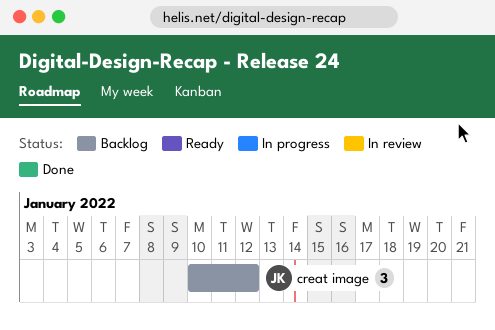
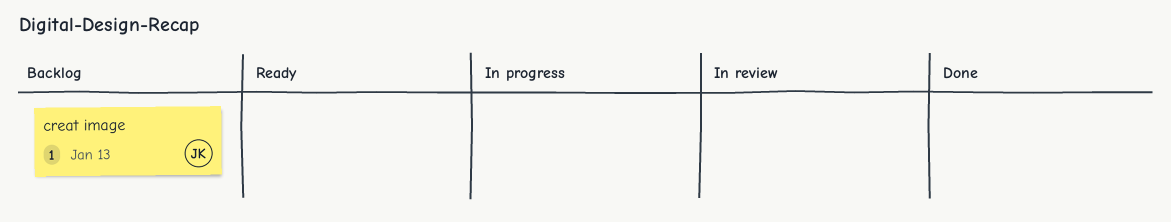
creat image, estimate: 3 -> 1
creat image, due: Jan 12 -> Jan 13

